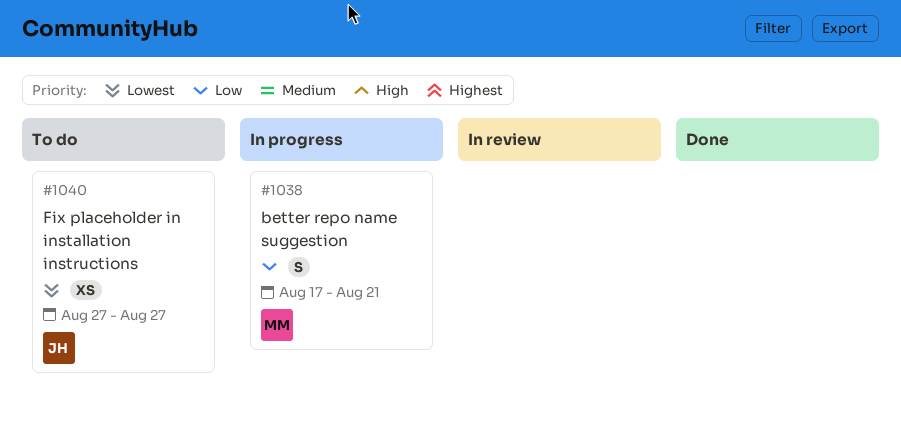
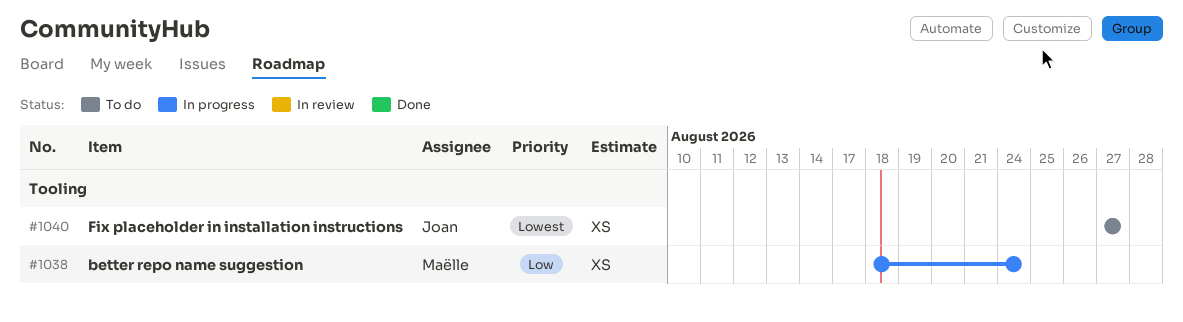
#1038, estimate: S -> XS
#1038, start: Aug 17 -> Aug 18
#1038, due: Aug 21 -> Aug 24

